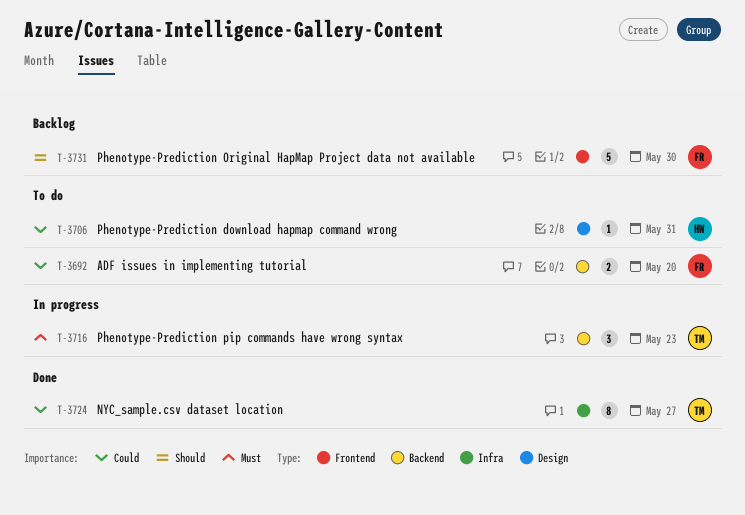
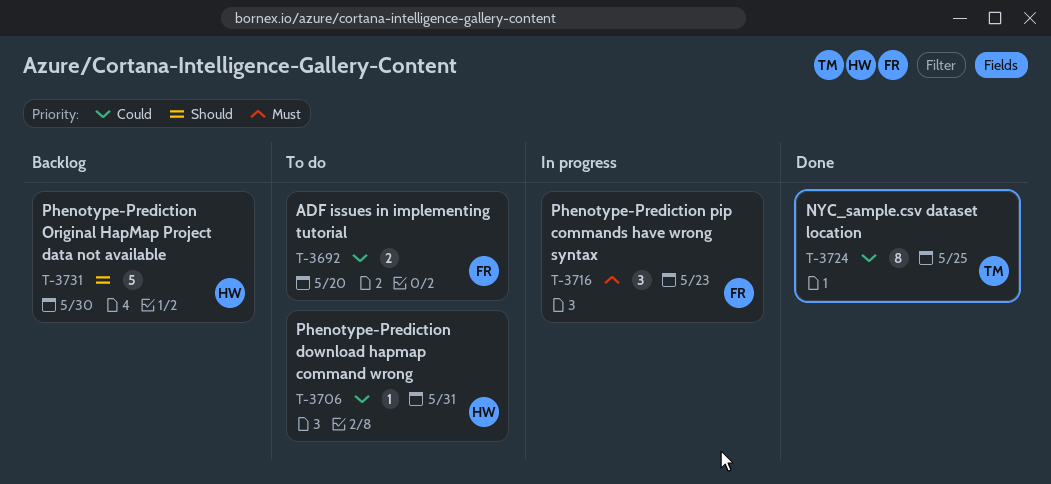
T-3716, owner: TM -> FR
T-3724, due: May 27 -> May 25
T-3731, owner: FR -> HW

